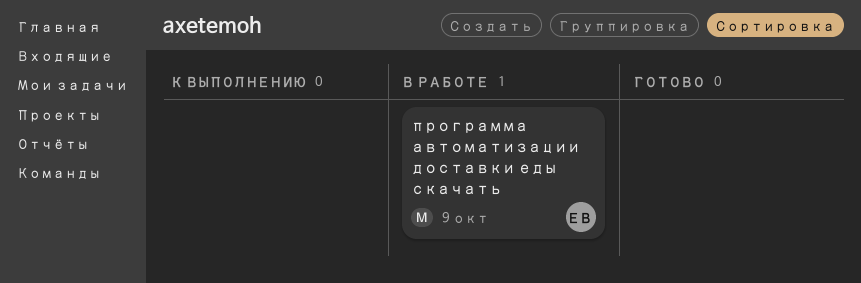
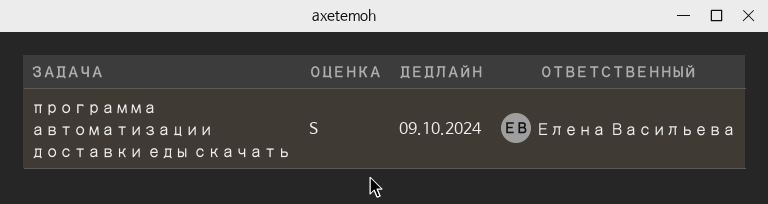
программа автоматизации доставки еды скачать, estimate: M -> S

